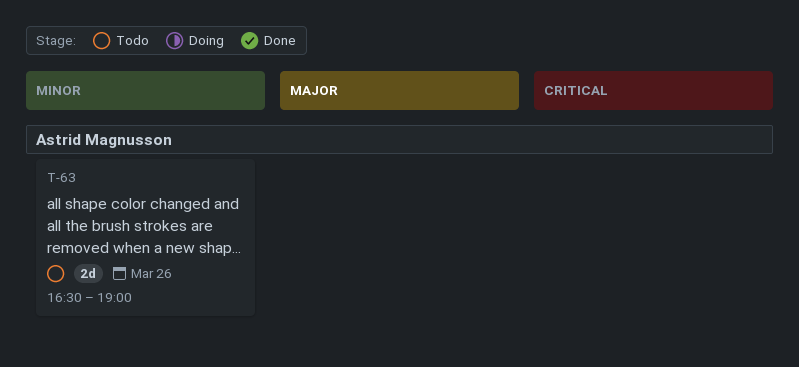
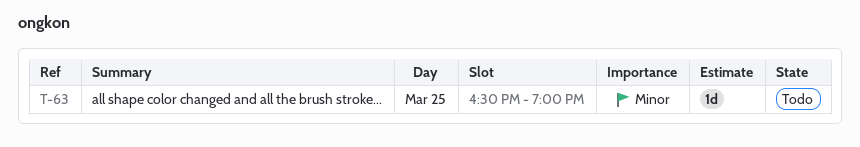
T-63, estimate: 2d -> 1d
T-63, day: Mar 26 -> Mar 25

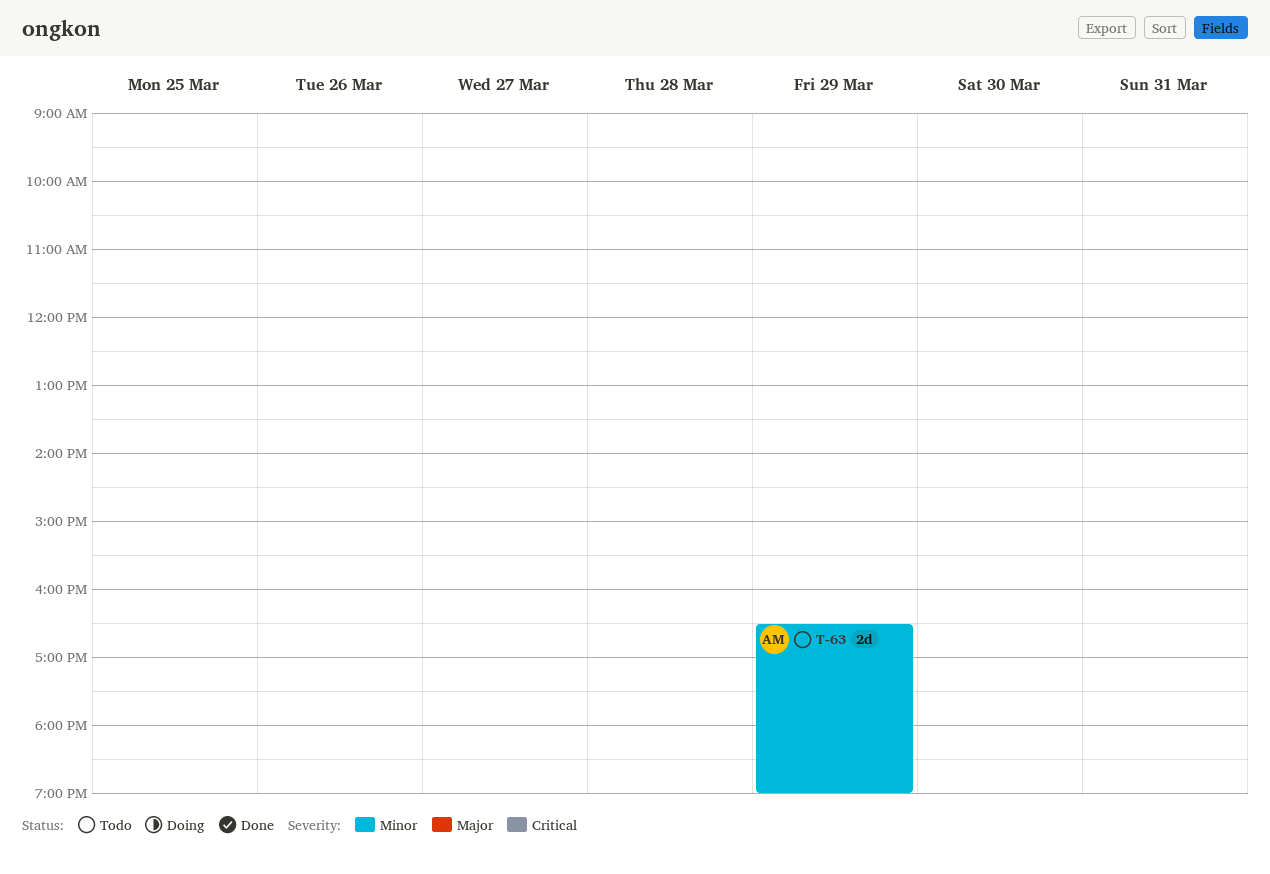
T-63, estimate: 1d -> 2d
T-63, day: Mar 25 -> Mar 29

